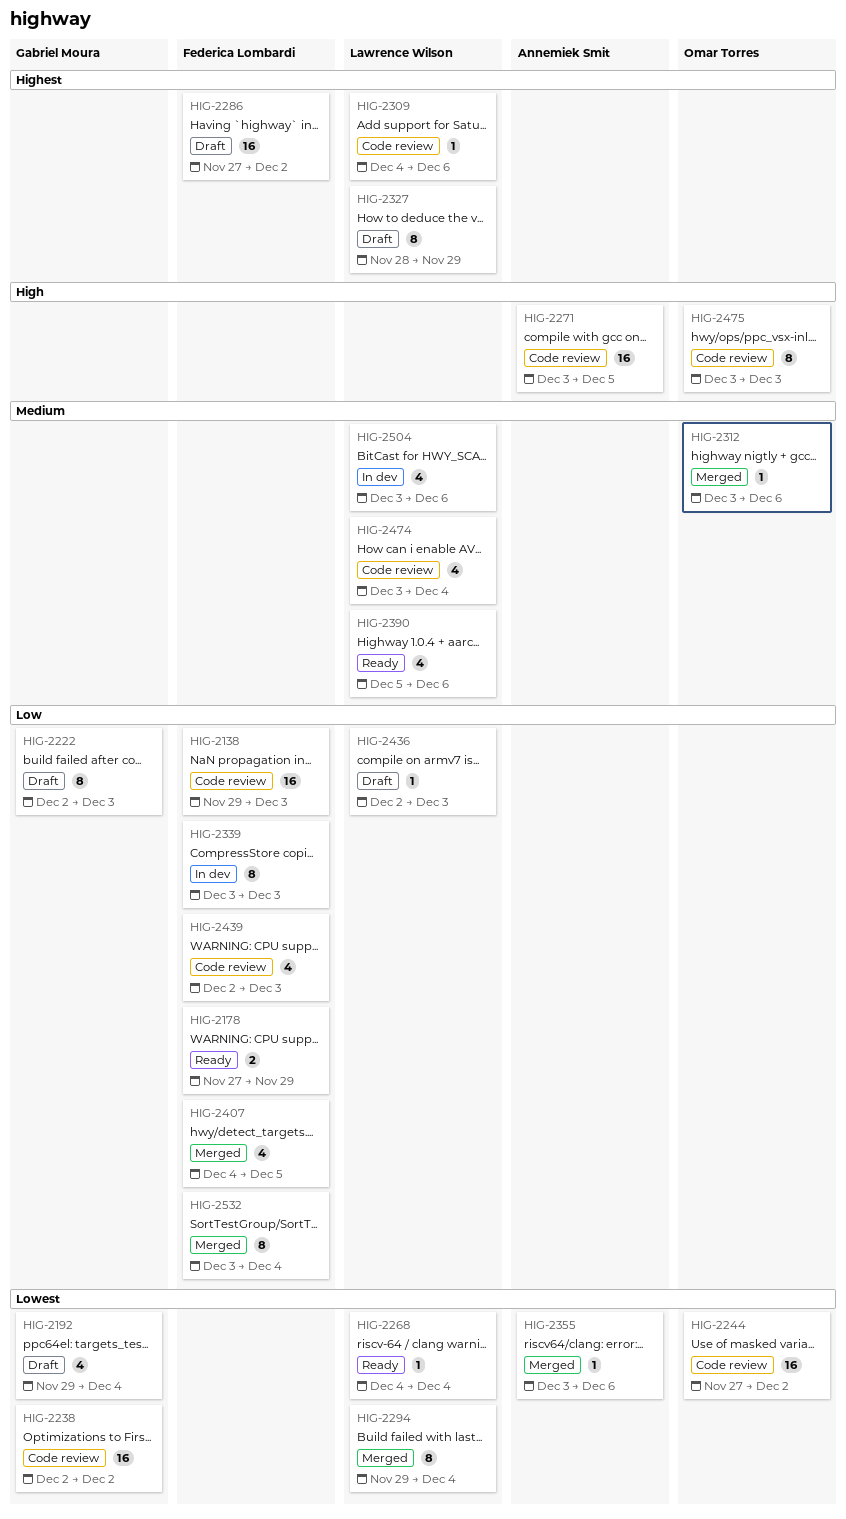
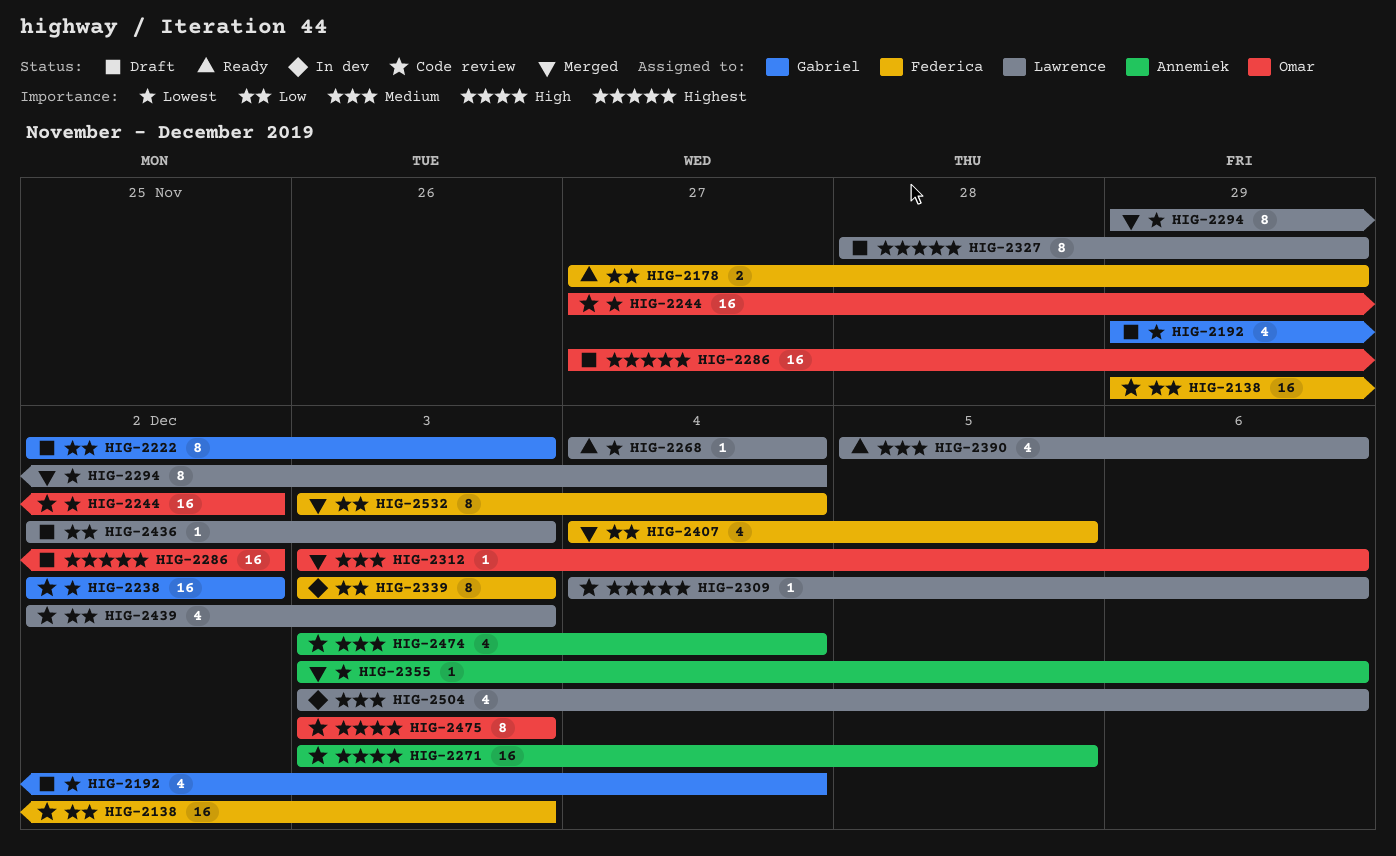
HIG-2286, owner: Federica Lombardi -> Omar Torres
HIG-2439, owner: Federica Lombardi -> Lawrence Wilson
HIG-2474, owner: Lawrence Wilson -> Annemiek Smit

